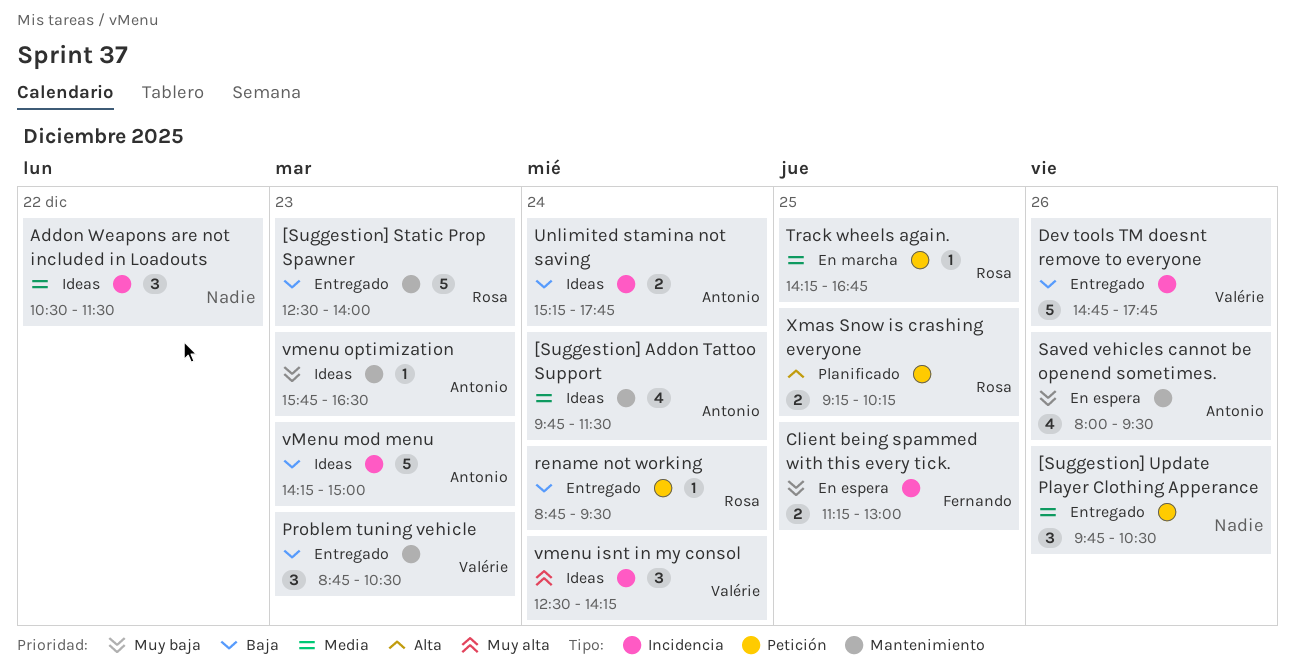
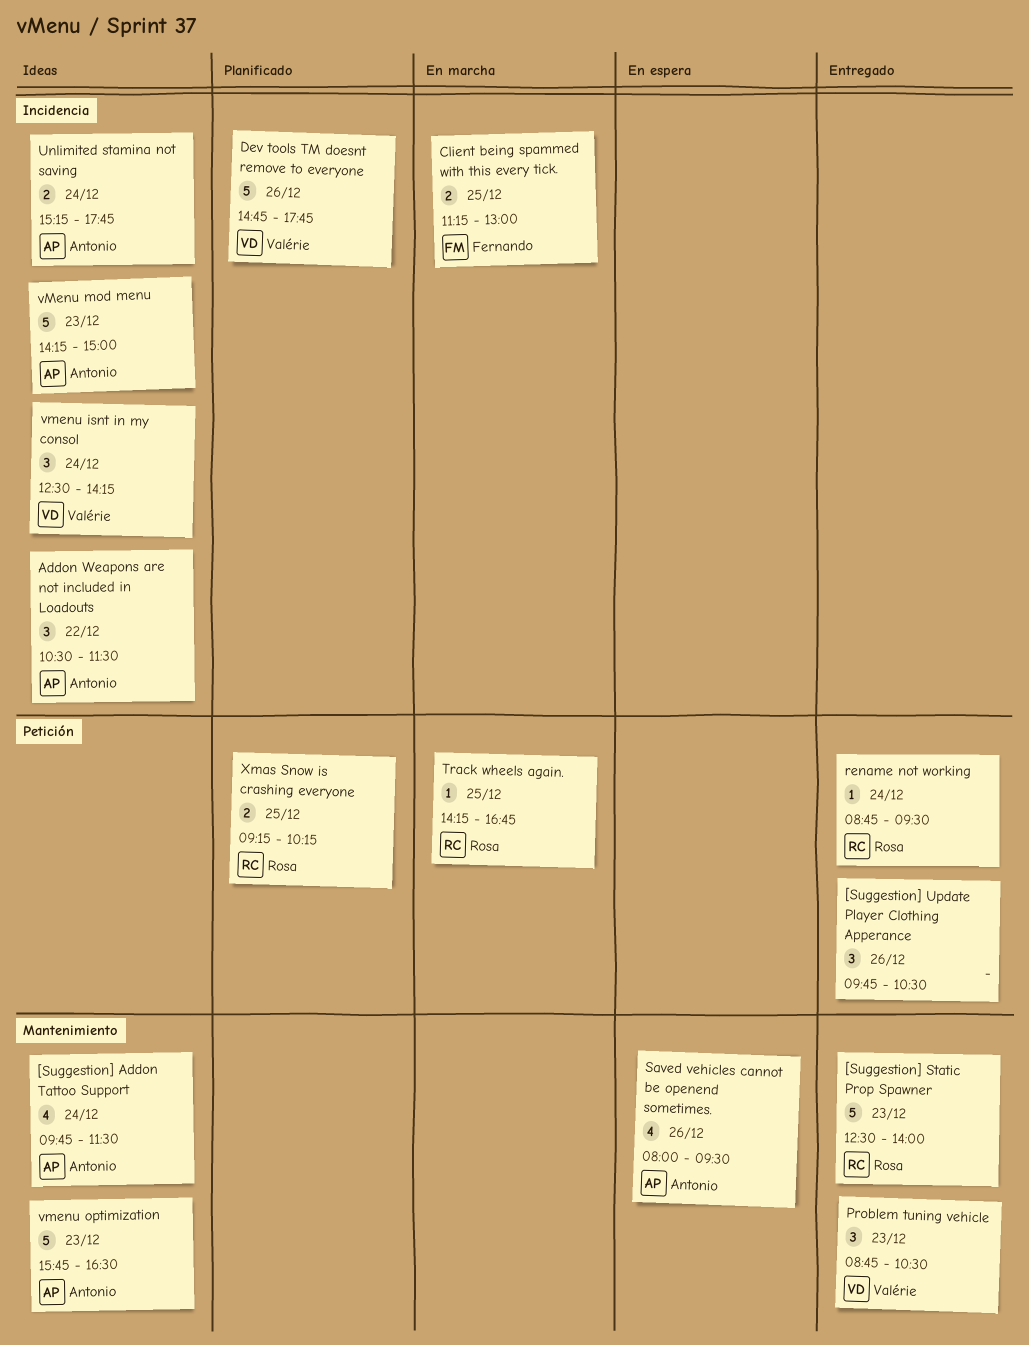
Addon Weapons are not included in Loadouts, owner: none -> Antonio
Client being spammed with this every tick., status: En espera -> En marcha
Dev tools TM doesnt remove to everyone, status: Entregado -> Planificado
vmenu optimization, estimate: 1 -> 5

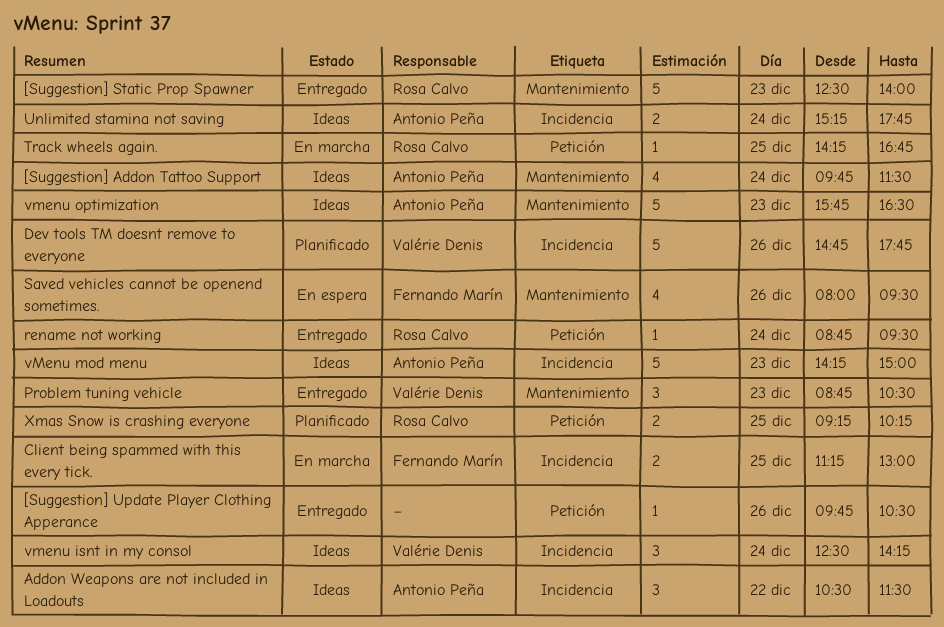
[Suggestion] Update Player Clothing Apperance, estimate: 3 -> 1
Saved vehicles cannot be openend sometimes., owner: Antonio Peña -> Fernando Marín

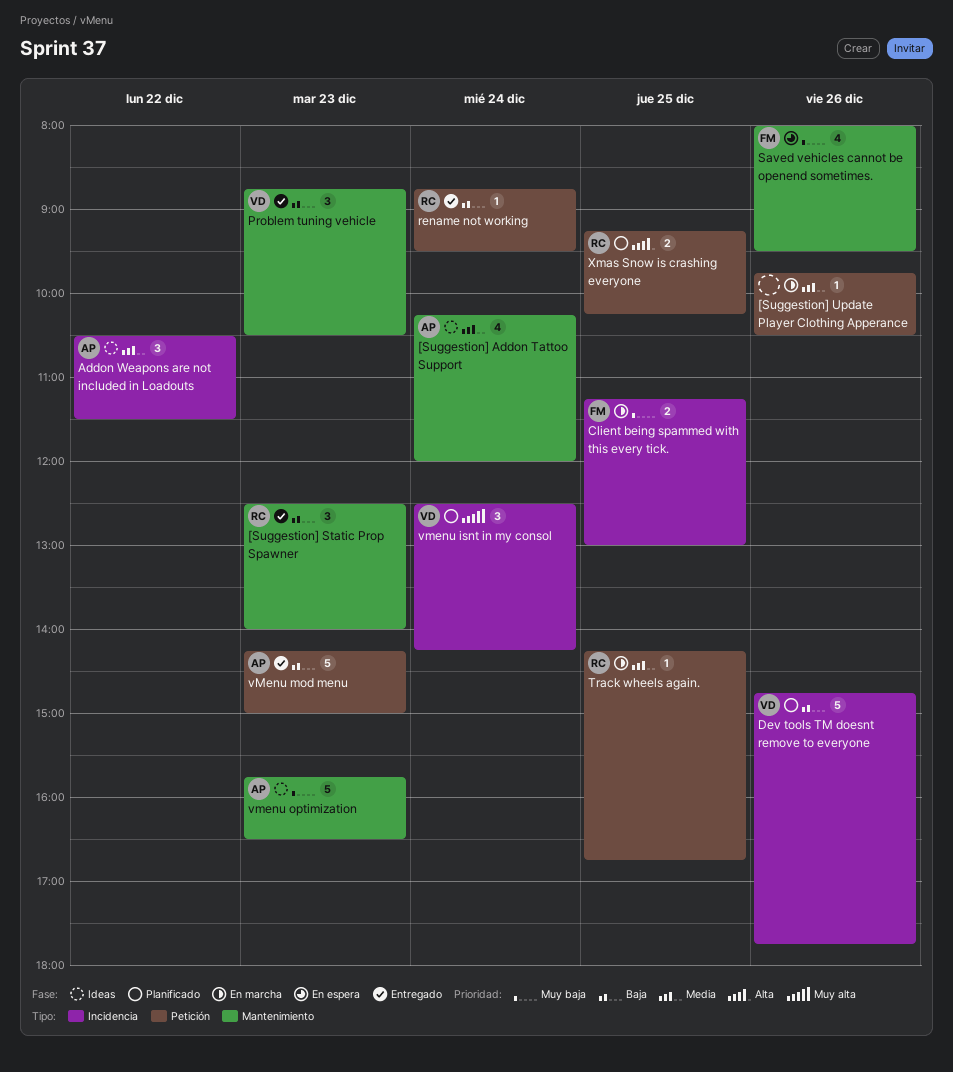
[Suggestion] Addon Tattoo Support, begins: 09:45 -> 10:15
[Suggestion] Addon Tattoo Support, ends: 11:30 -> 12:00
[Suggestion] Static Prop Spawner, estimate: 5 -> 3
[Suggestion] Update Player Clothing Apperance, status: Entregado -> En marcha
Unlimited stamina not saving: present -> none
vmenu isnt in my consol, status: Ideas -> Planificado
vMenu mod menu, status: Ideas -> Entregado
vMenu mod menu, label: Incidencia -> Petición

